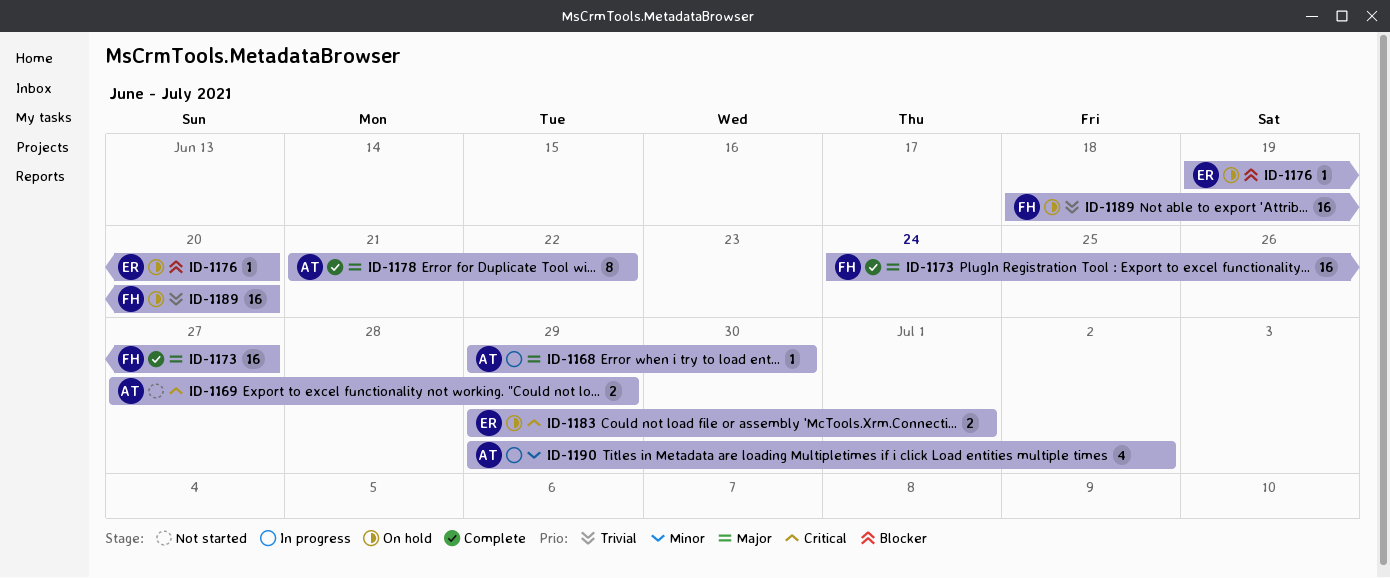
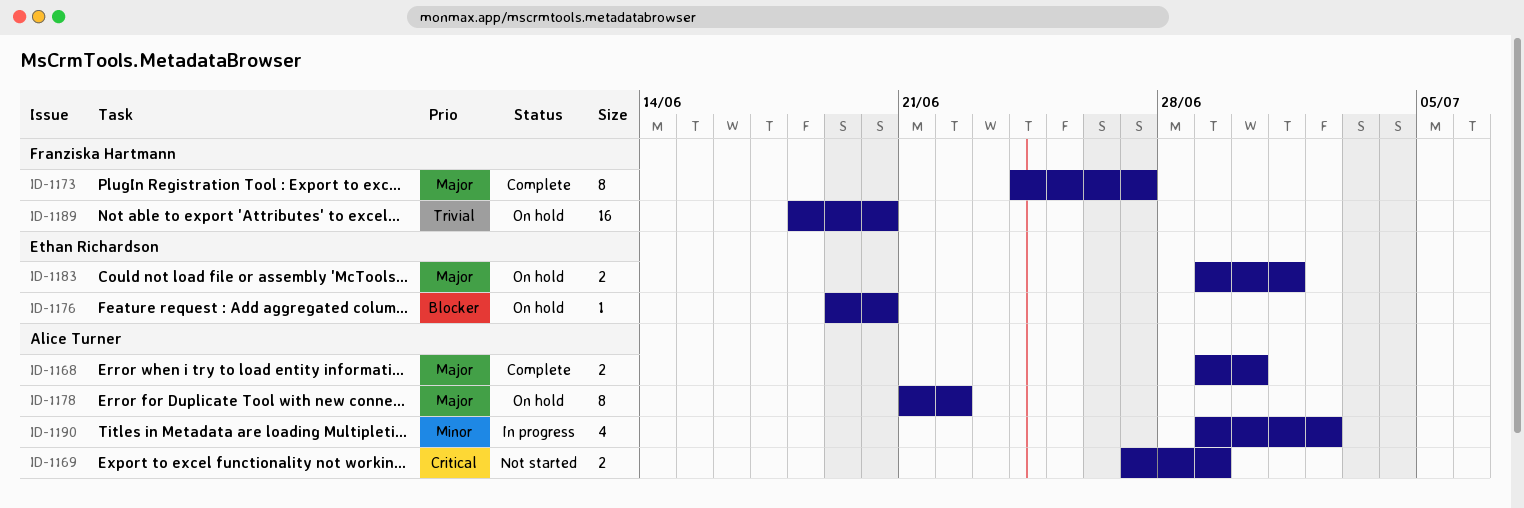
ID-1168, status: In progress -> Complete
ID-1168, estimate: 1 -> 2
ID-1173, estimate: 16 -> 8
ID-1178, status: Complete -> On hold
ID-1183, priority: Critical -> Major

